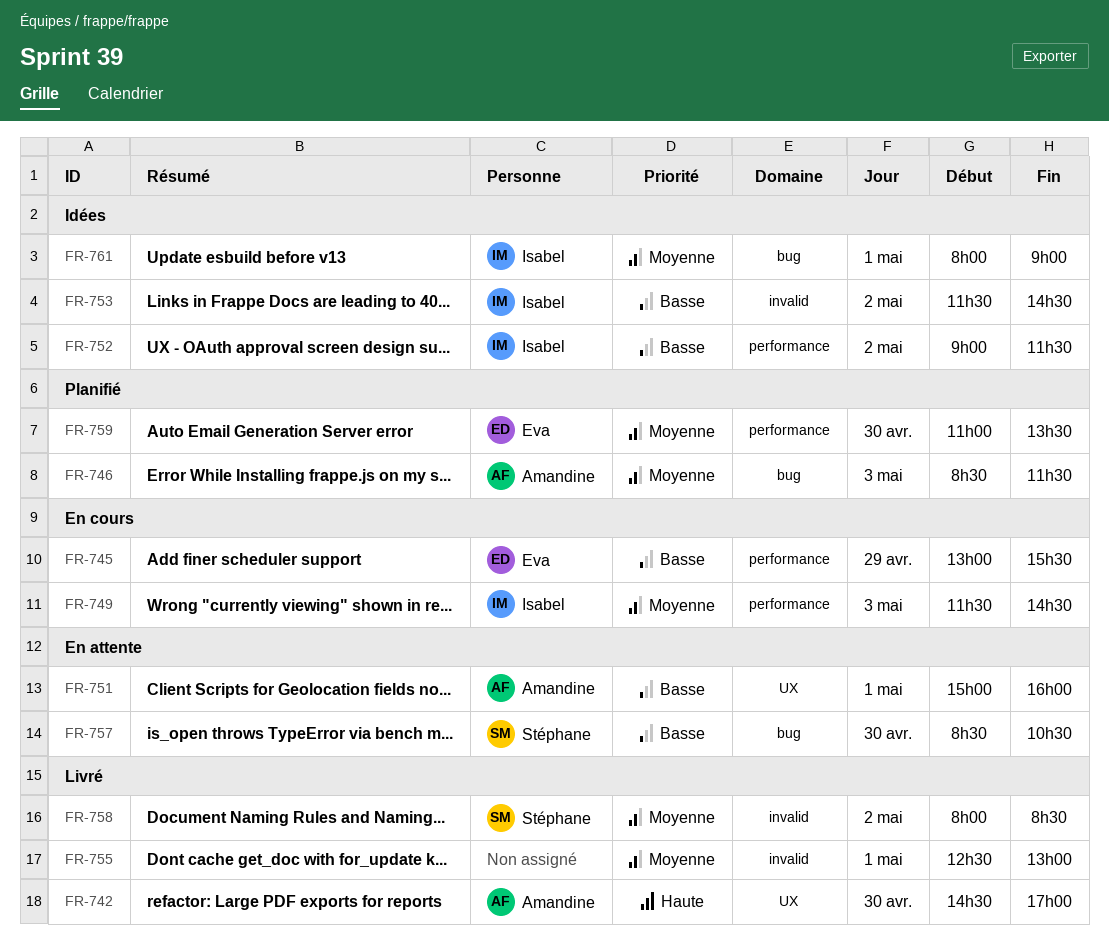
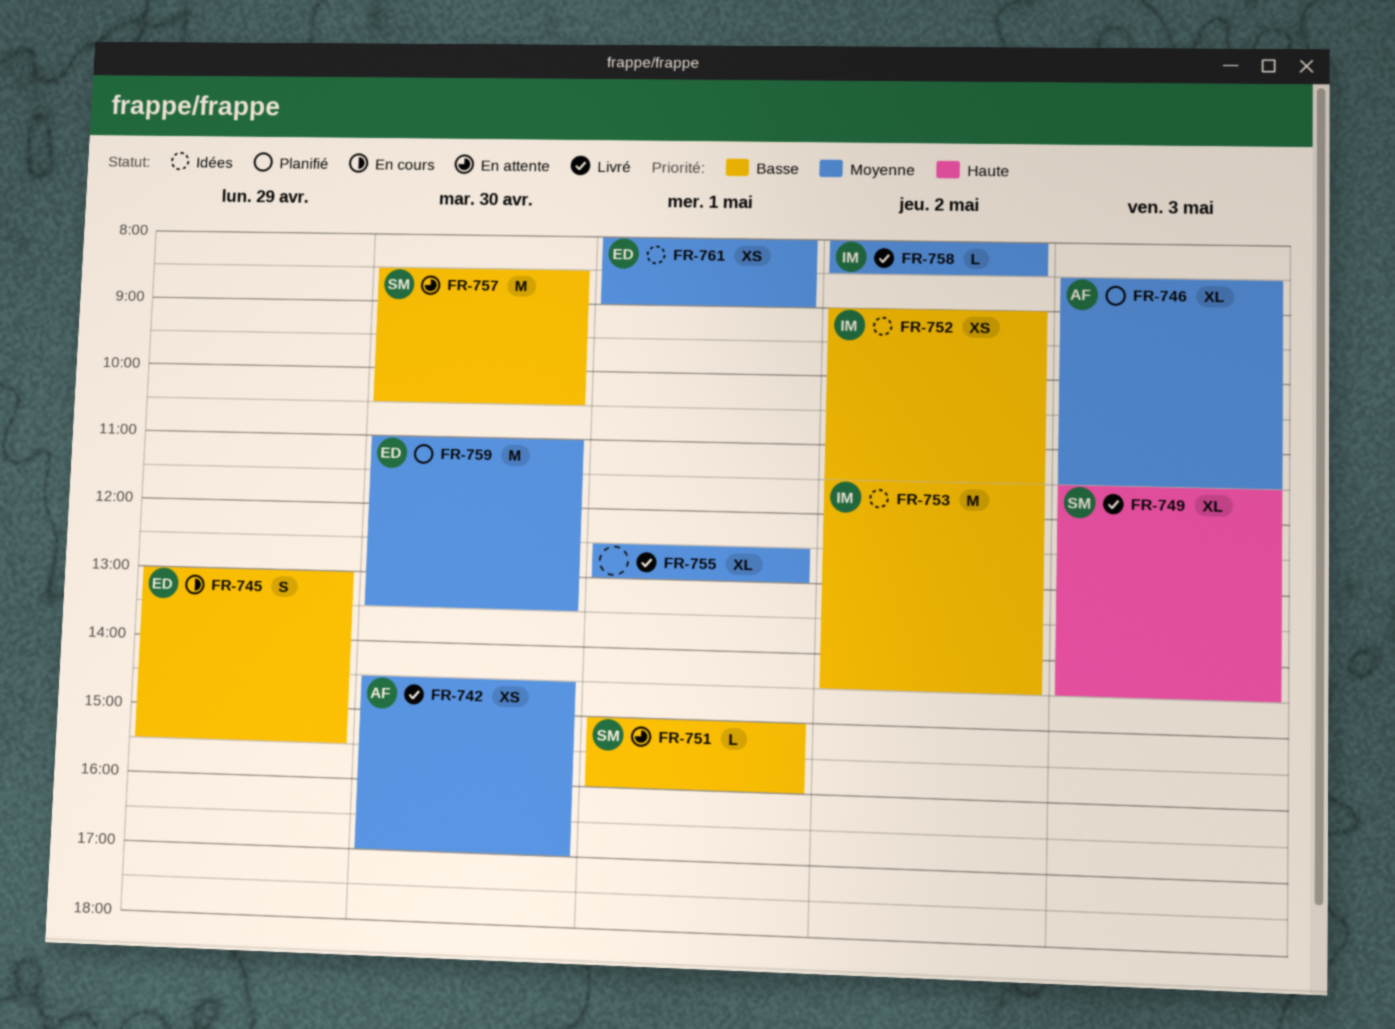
FR-742, priority: Haute -> Moyenne
FR-749, status: En cours -> Livré
FR-749, owner: Isabel -> Stéphane
FR-749, priority: Moyenne -> Haute
FR-751, owner: Amandine -> Stéphane
FR-758, owner: Stéphane -> Isabel
FR-761, owner: Isabel -> Eva

